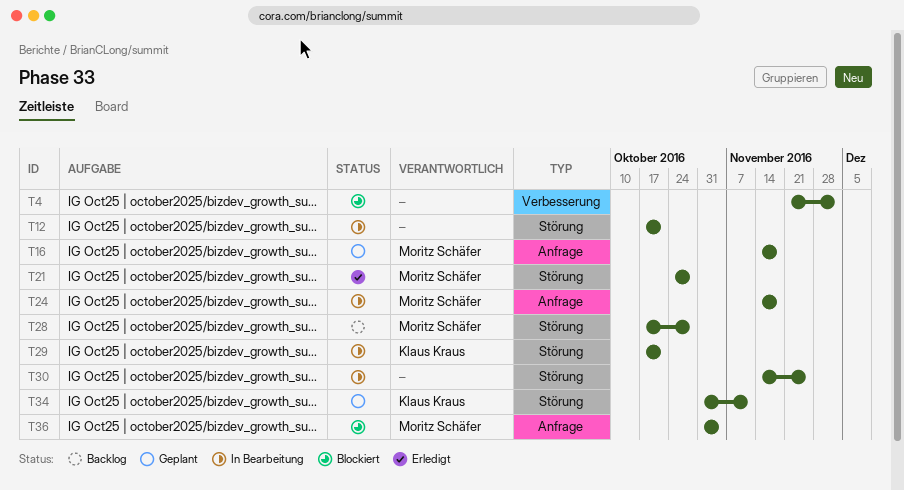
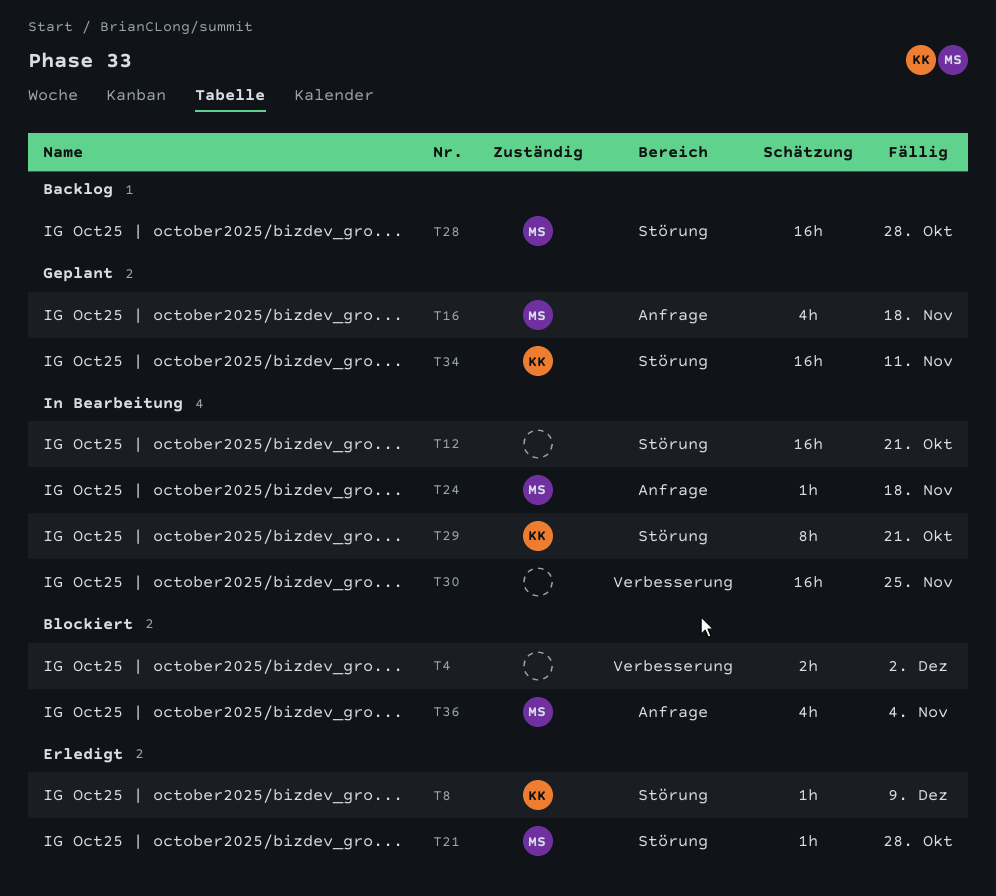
T8: none -> present
T30, label: Störung -> Verbesserung

